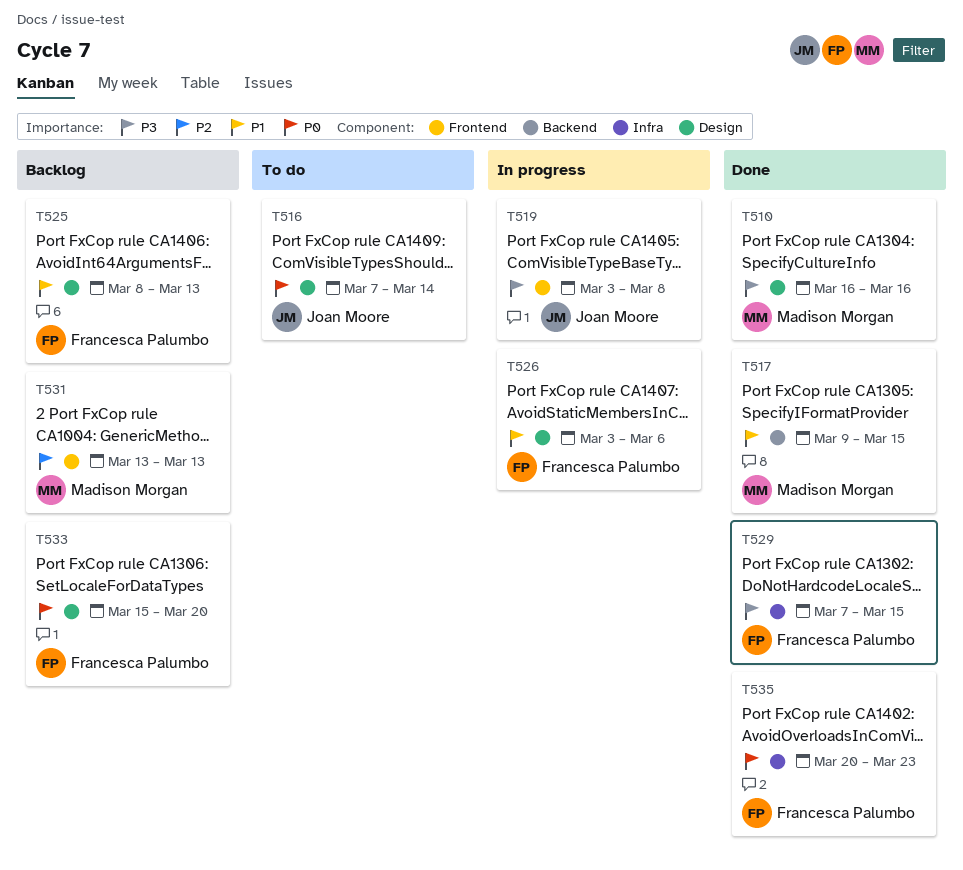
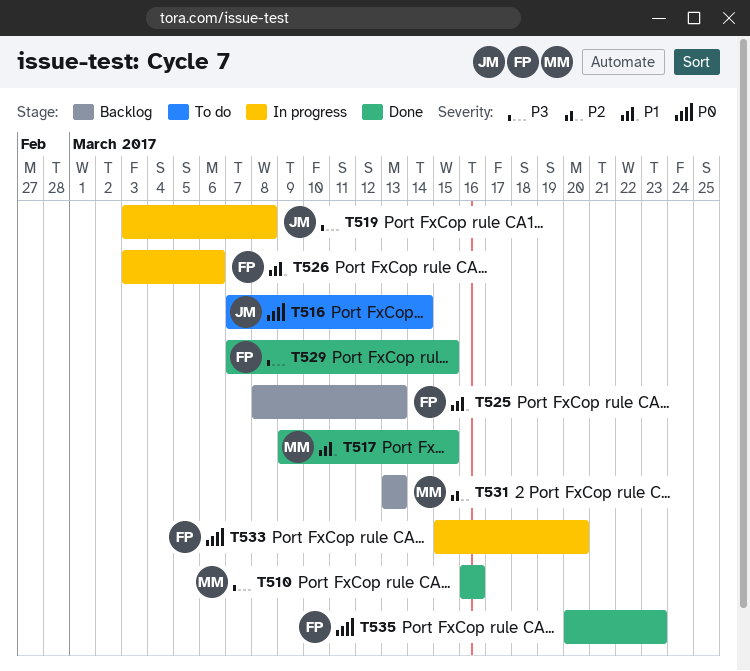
T533, status: Backlog -> In progress

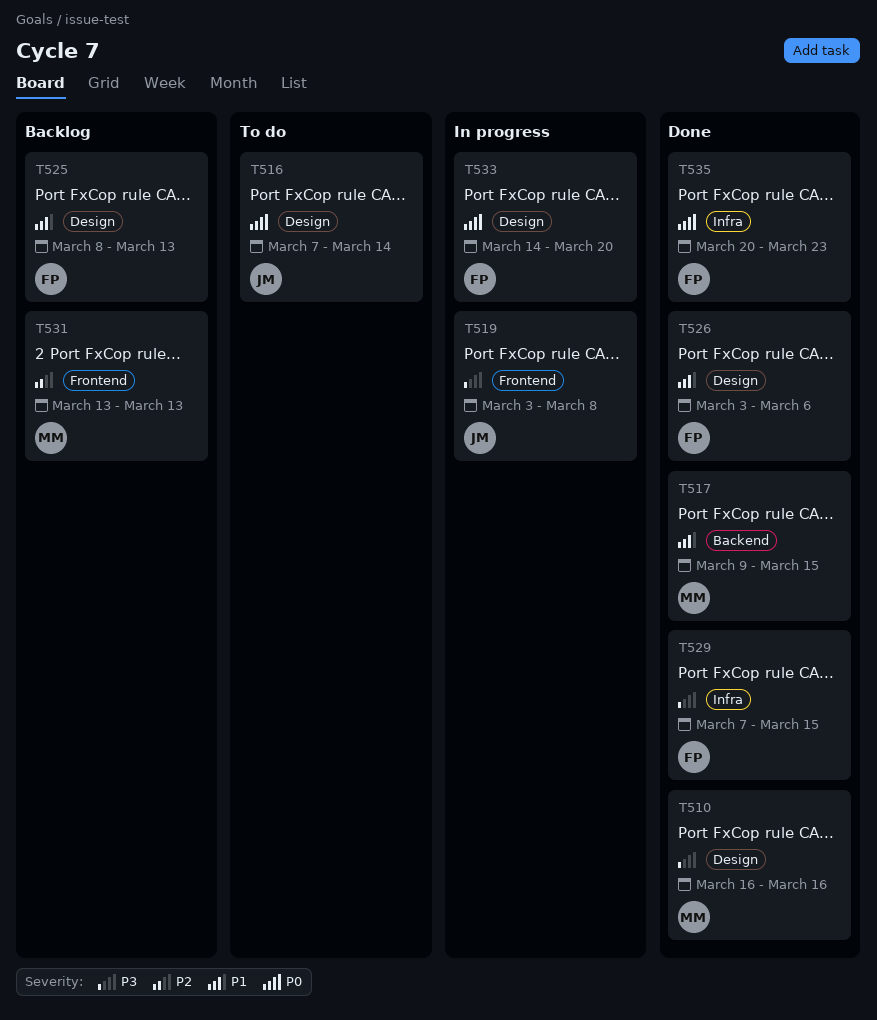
T526, status: In progress -> Done
T533, start: Mar 15 -> Mar 14

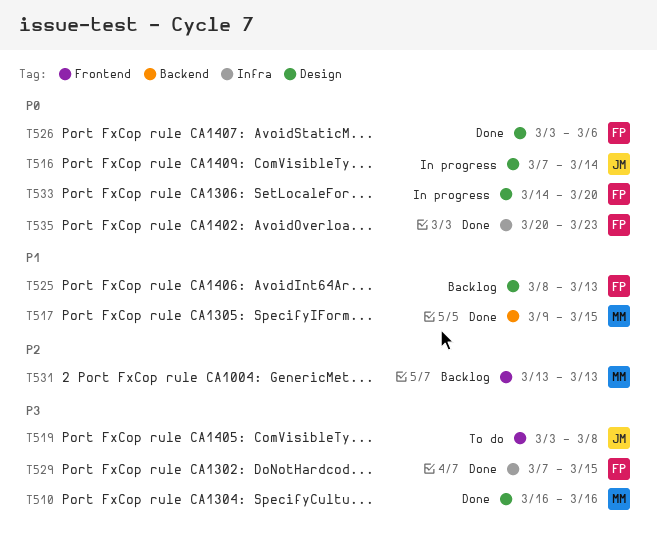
T516, status: To do -> In progress
T519, status: In progress -> To do
T526, priority: P1 -> P0

